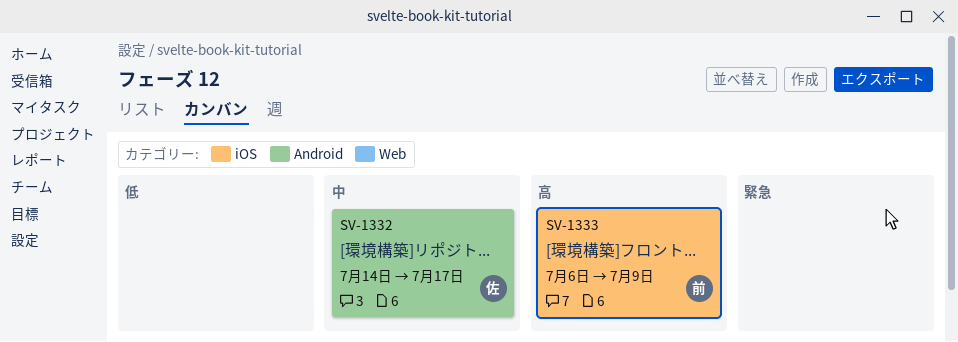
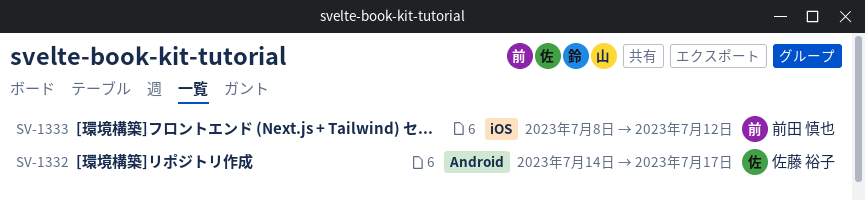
SV-1333, start: Jul 6 -> Jul 8
SV-1333, due: Jul 9 -> Jul 12

